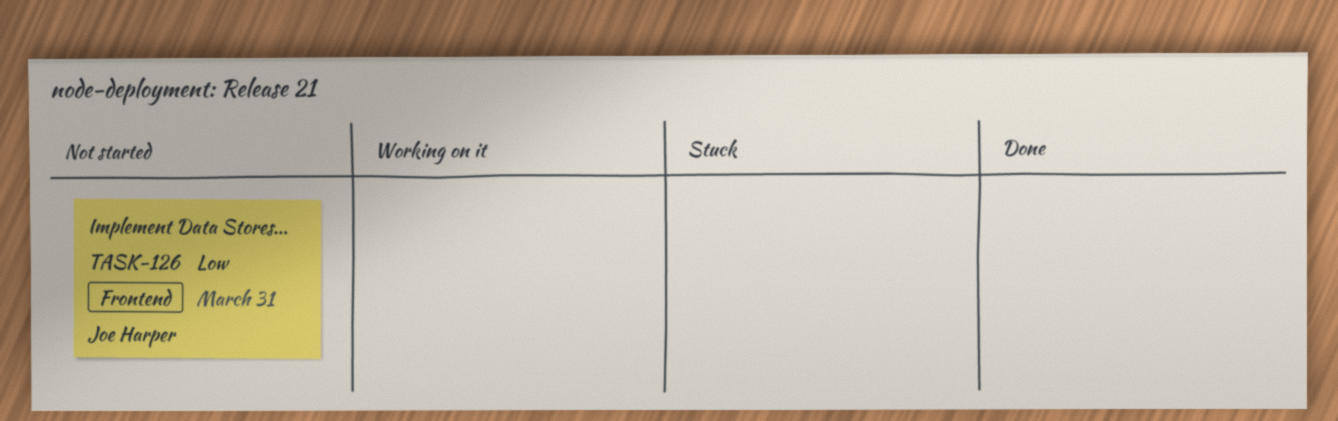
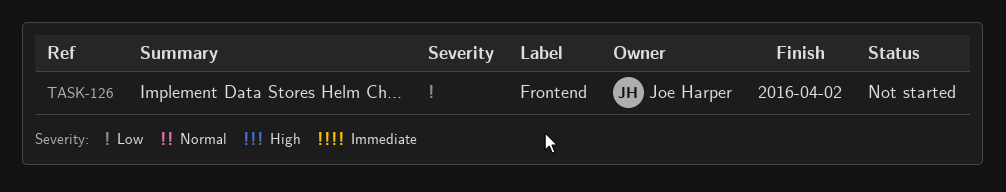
TASK-126, due: Mar 31 -> Apr 2

